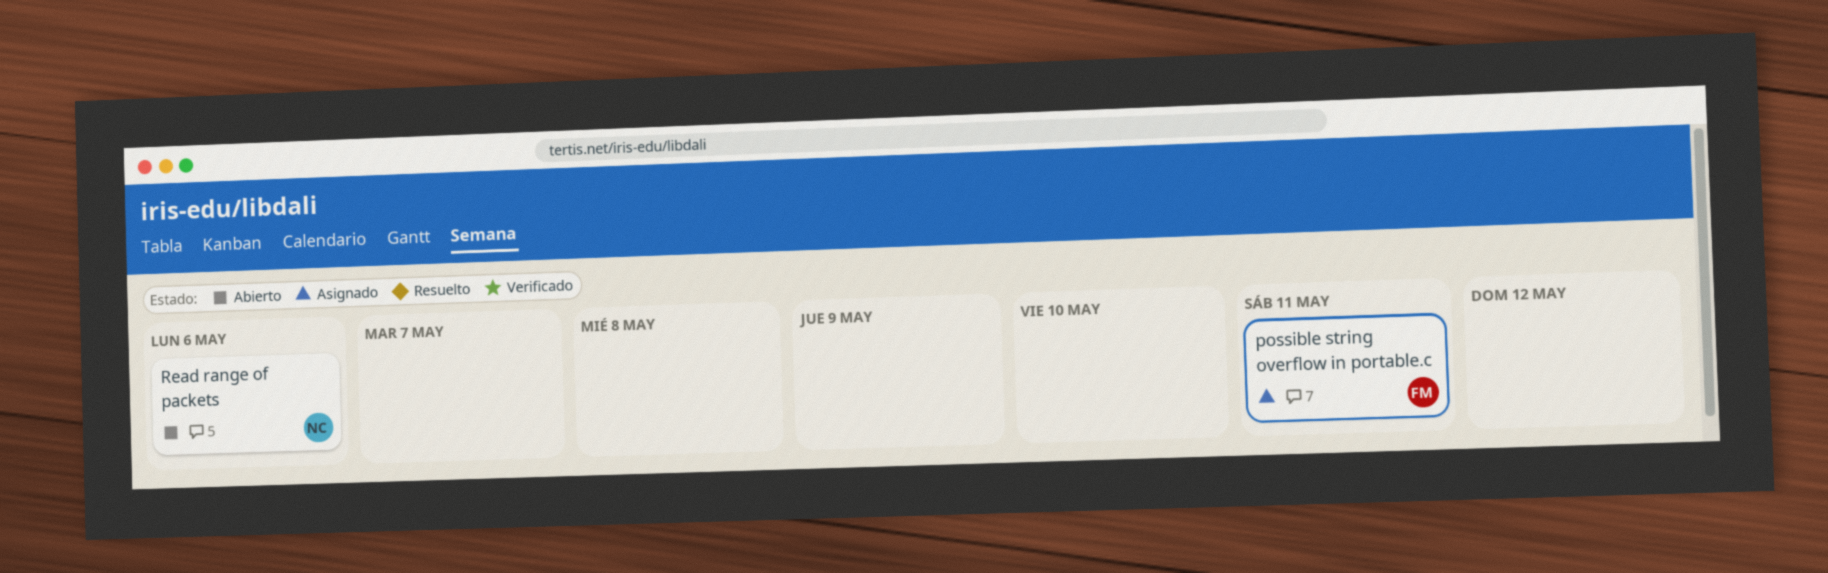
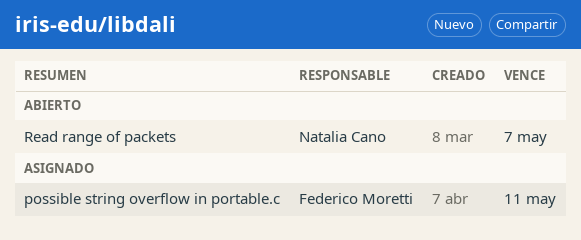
Read range of packets, due: May 6 -> May 7

